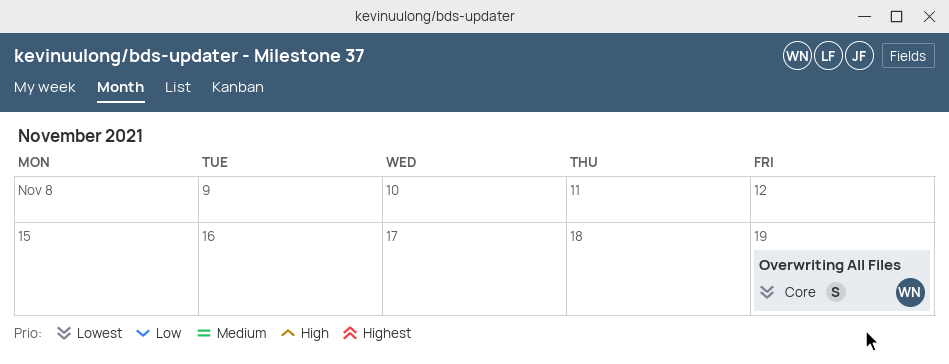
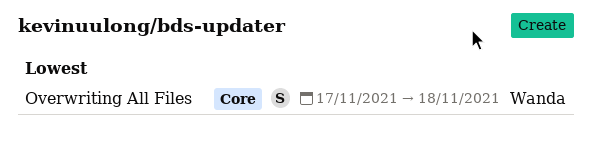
Overwriting All Files, due: Nov 19 -> Nov 18

